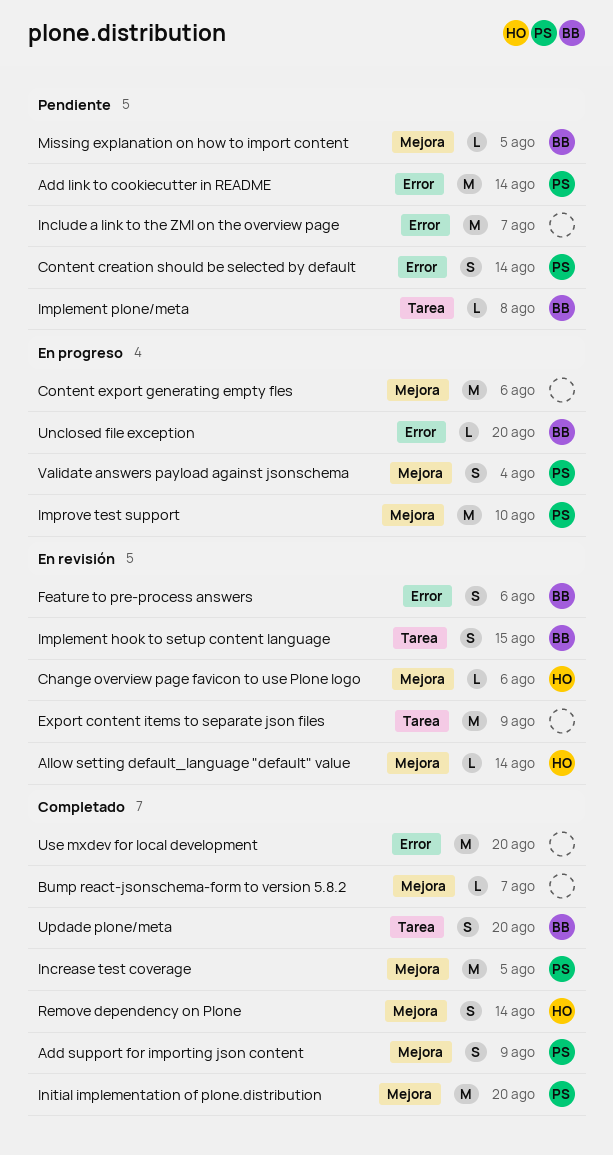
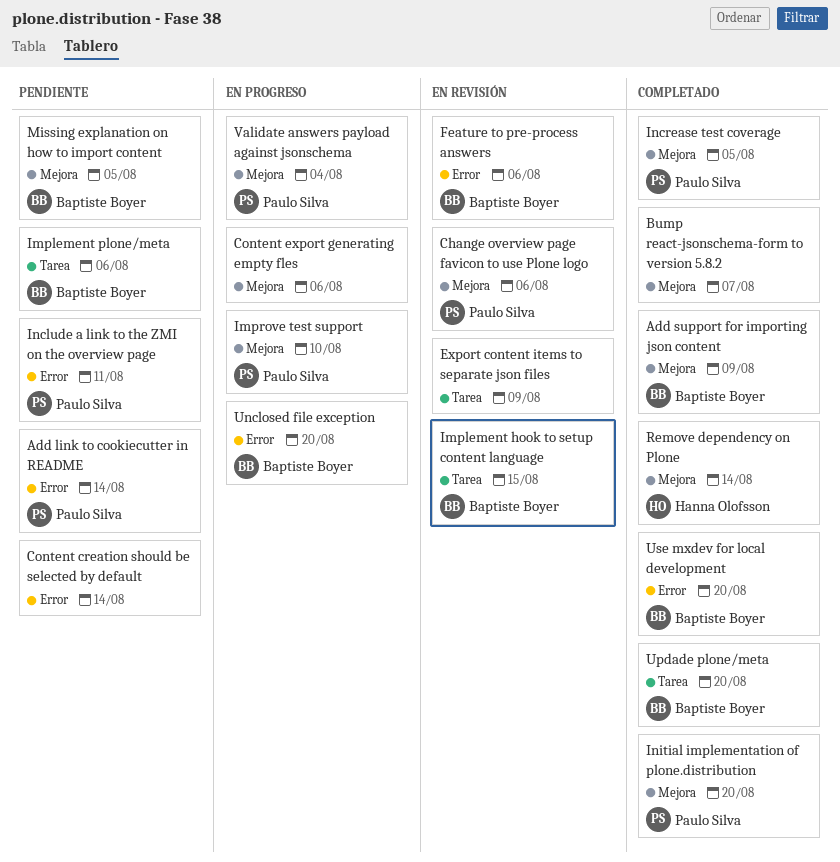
Add support for importing json content, owner: Paulo Silva -> Baptiste Boyer
Allow setting default_language "default" value: present -> none
Change overview page favicon to use Plone logo, owner: Hanna Olofsson -> Paulo Silva
Content creation should be selected by default, owner: Paulo Silva -> none
Implement plone/meta, due: Aug 8 -> Aug 6
Include a link to the ZMI on the overview page, owner: none -> Paulo Silva
Include a link to the ZMI on the overview page, due: Aug 7 -> Aug 11
Use mxdev for local development, owner: none -> Baptiste Boyer

